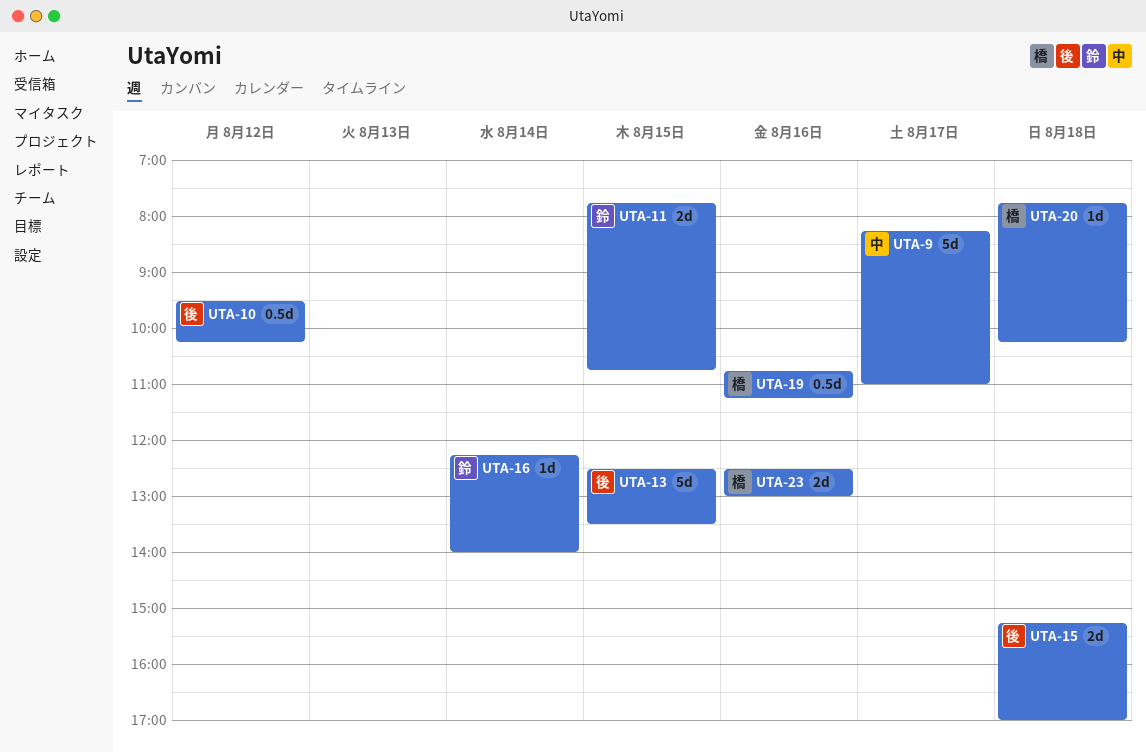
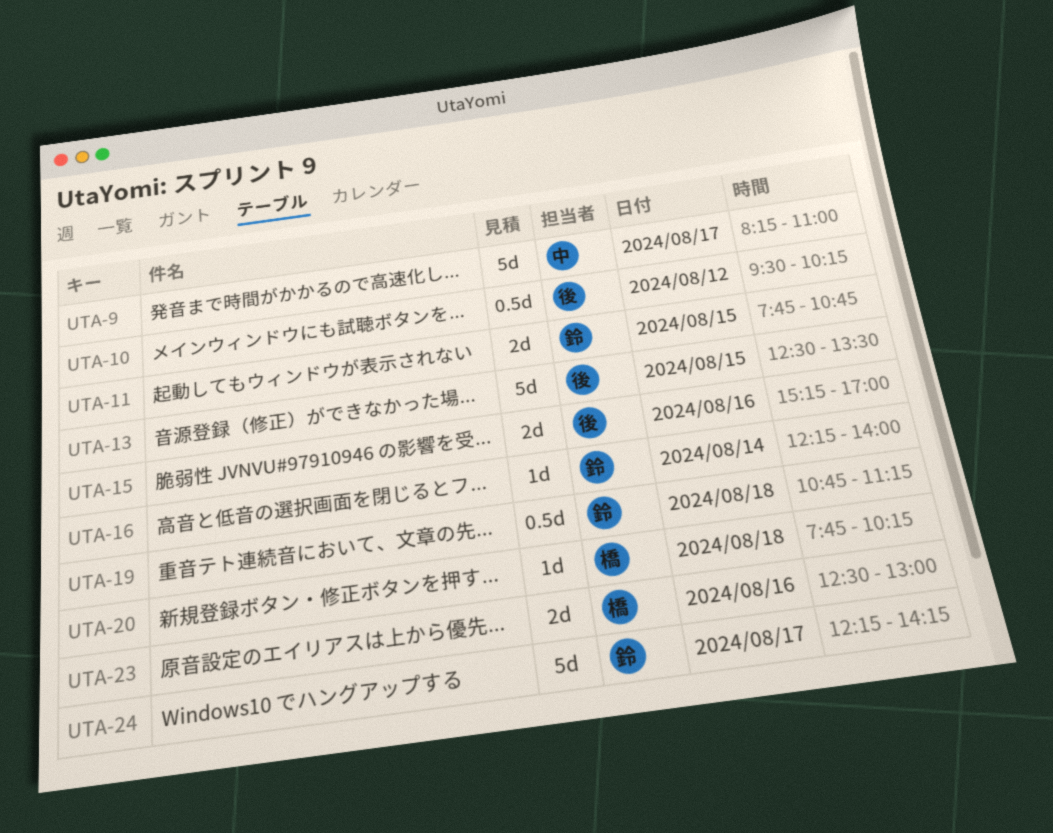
UTA-15, day: Aug 18 -> Aug 16
UTA-19, owner: 橋 -> 鈴
UTA-19, day: Aug 16 -> Aug 18
UTA-24: none -> present

